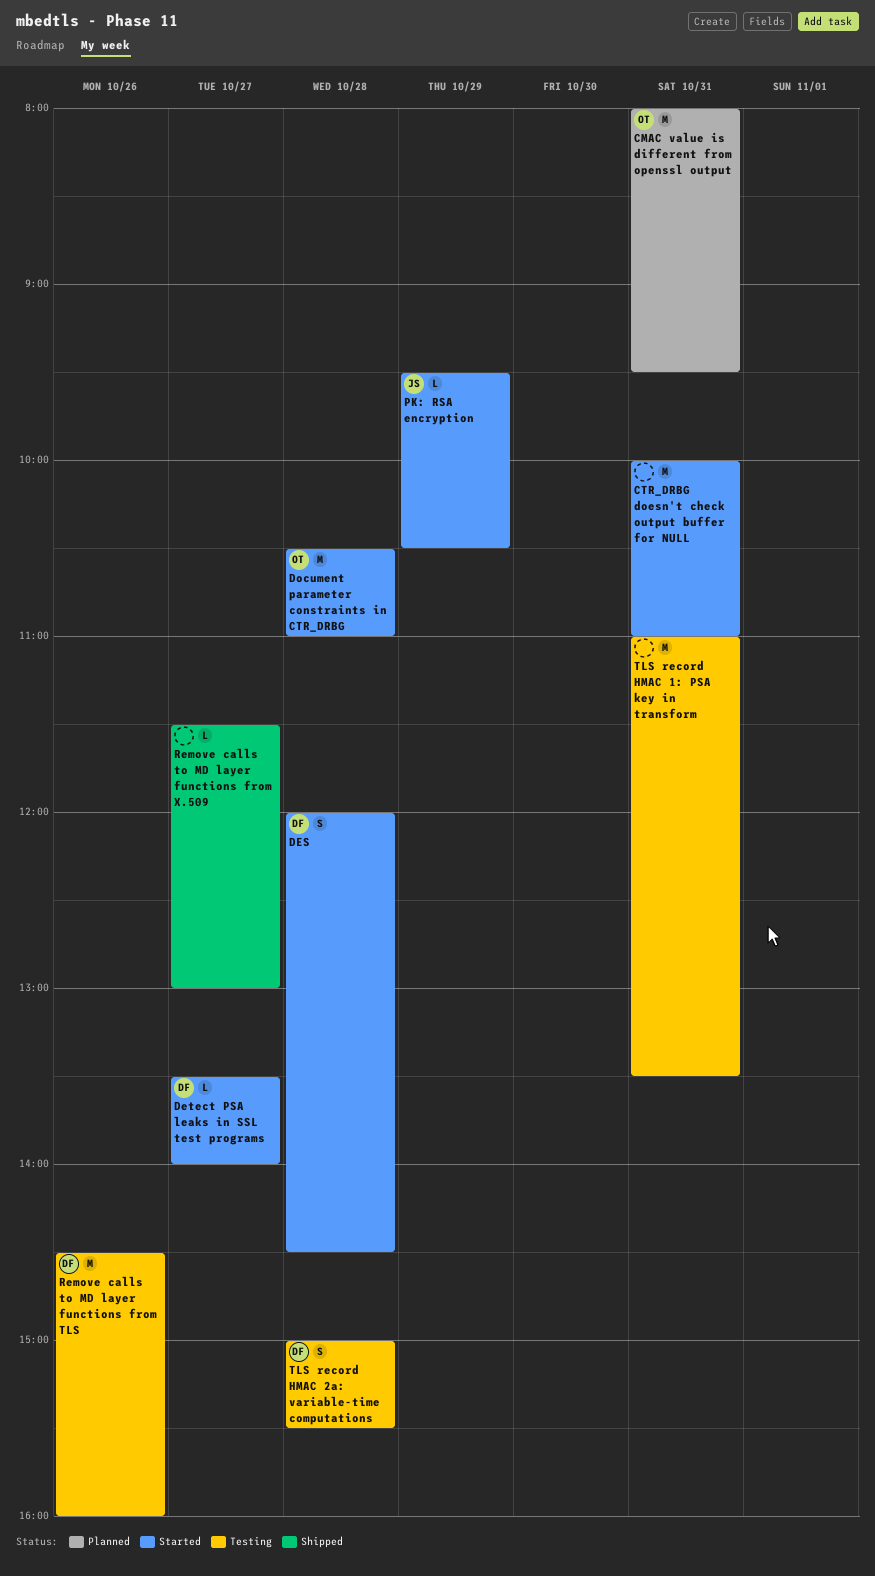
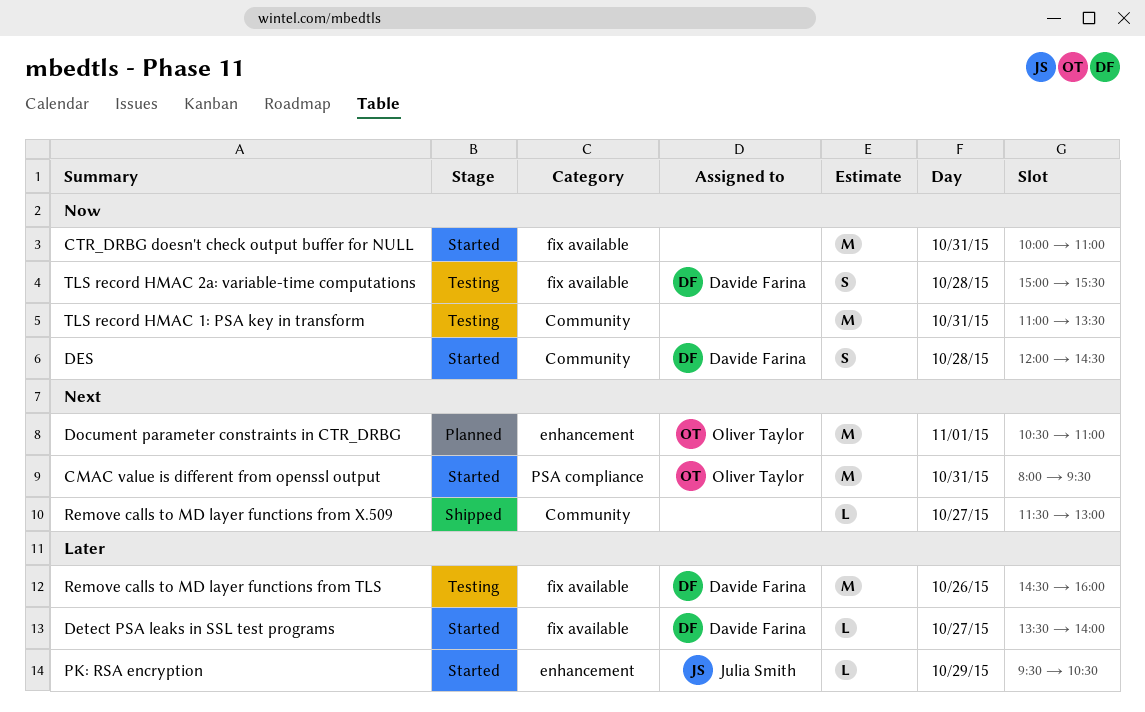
CMAC value is different from openssl output, status: Planned -> Started
Document parameter constraints in CTR_DRBG, status: Started -> Planned
Document parameter constraints in CTR_DRBG, day: Oct 28 -> Nov 1

